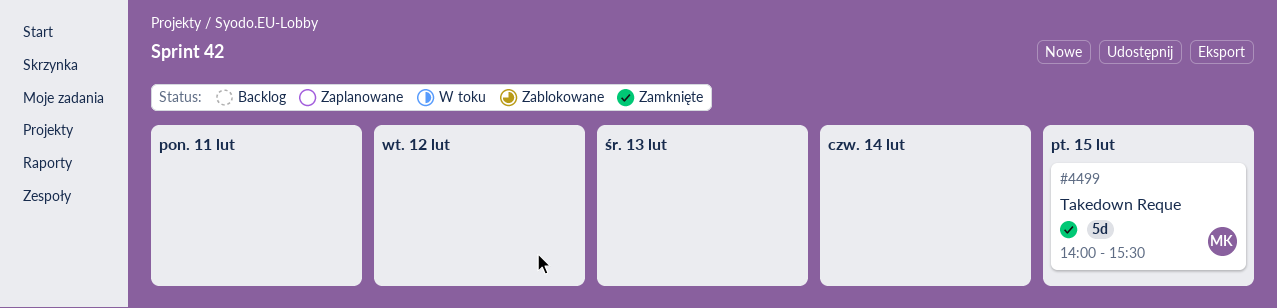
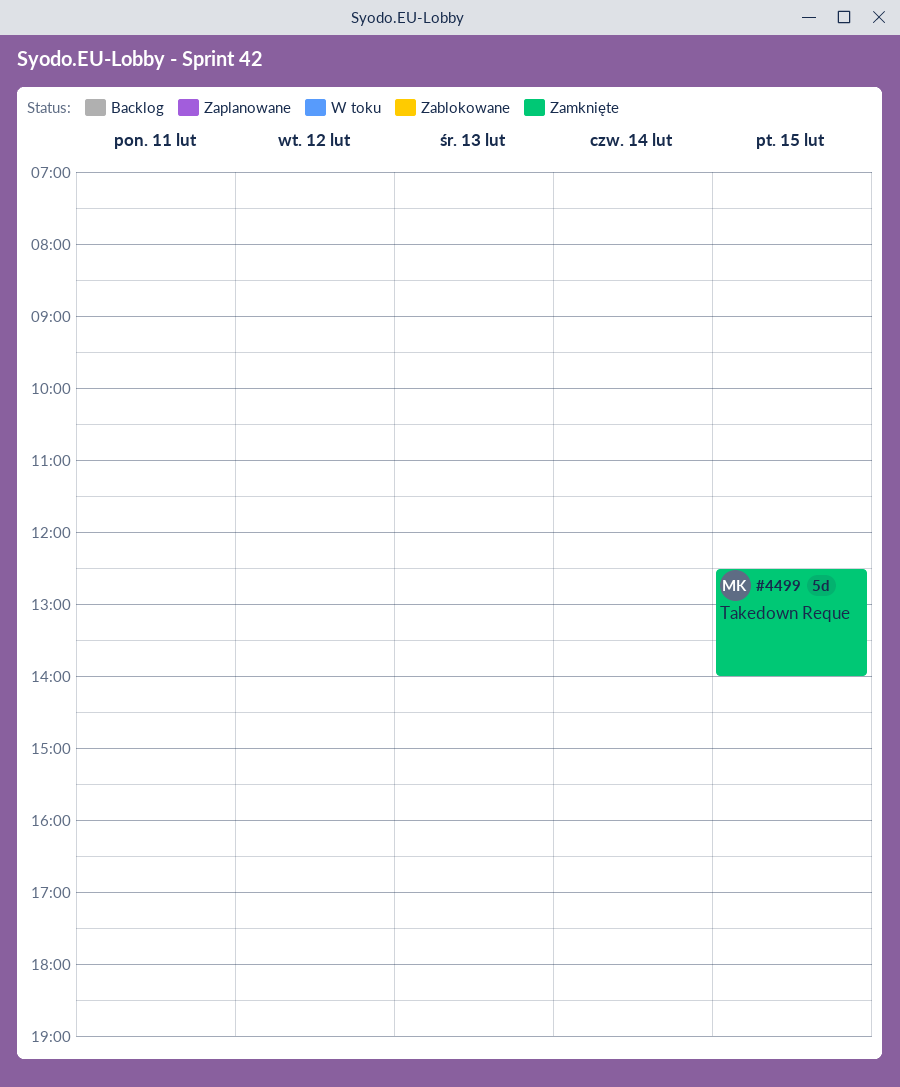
#4499, begins: 14:00 -> 12:30
#4499, ends: 15:30 -> 14:00

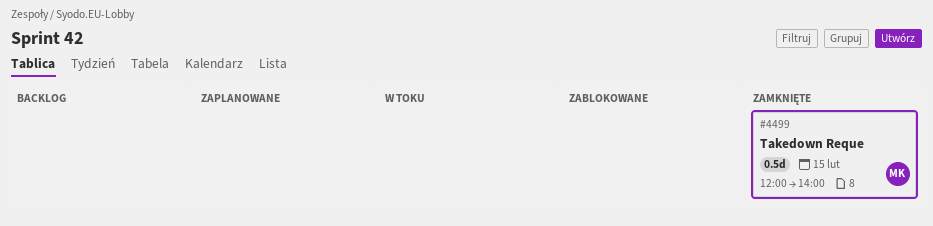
#4499, estimate: 5d -> 0.5d
#4499, begins: 12:30 -> 12:00

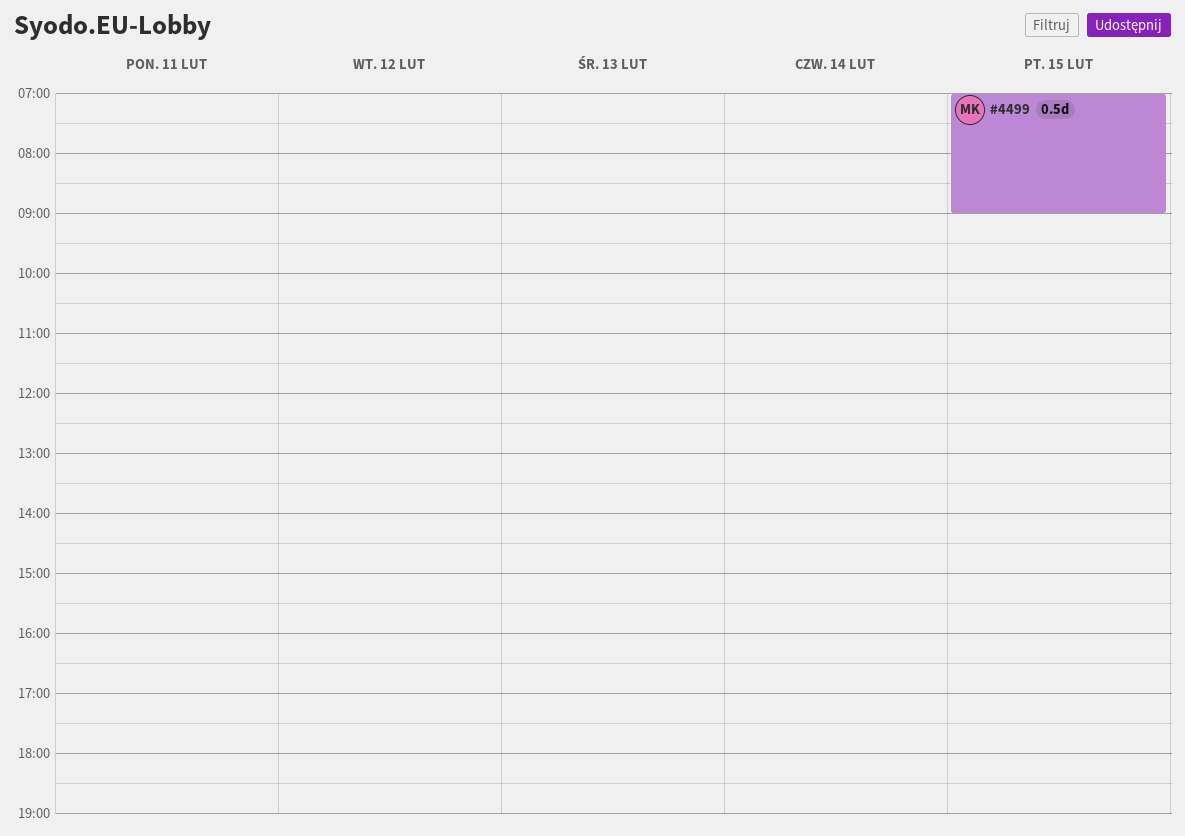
#4499, begins: 12:00 -> 07:00
#4499, ends: 14:00 -> 09:00

